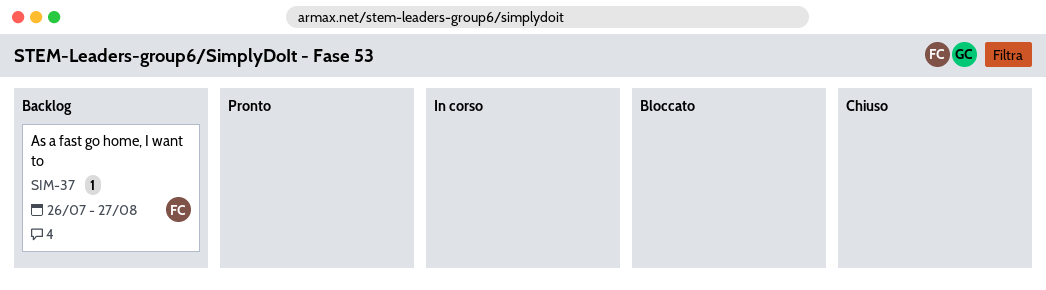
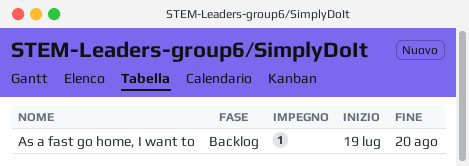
As a fast go home, I want to, start: Jul 26 -> Jul 19
As a fast go home, I want to, due: Aug 27 -> Aug 20

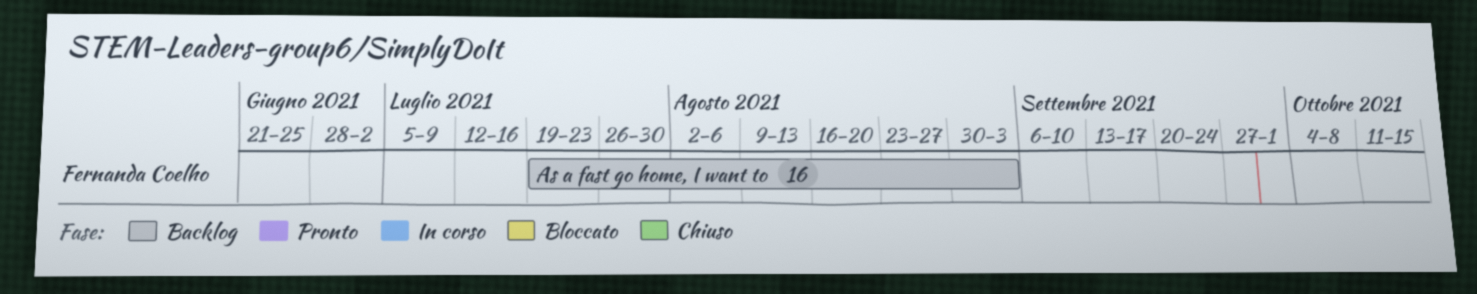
As a fast go home, I want to, estimate: 1 -> 16
As a fast go home, I want to, due: Aug 20 -> Sep 3

